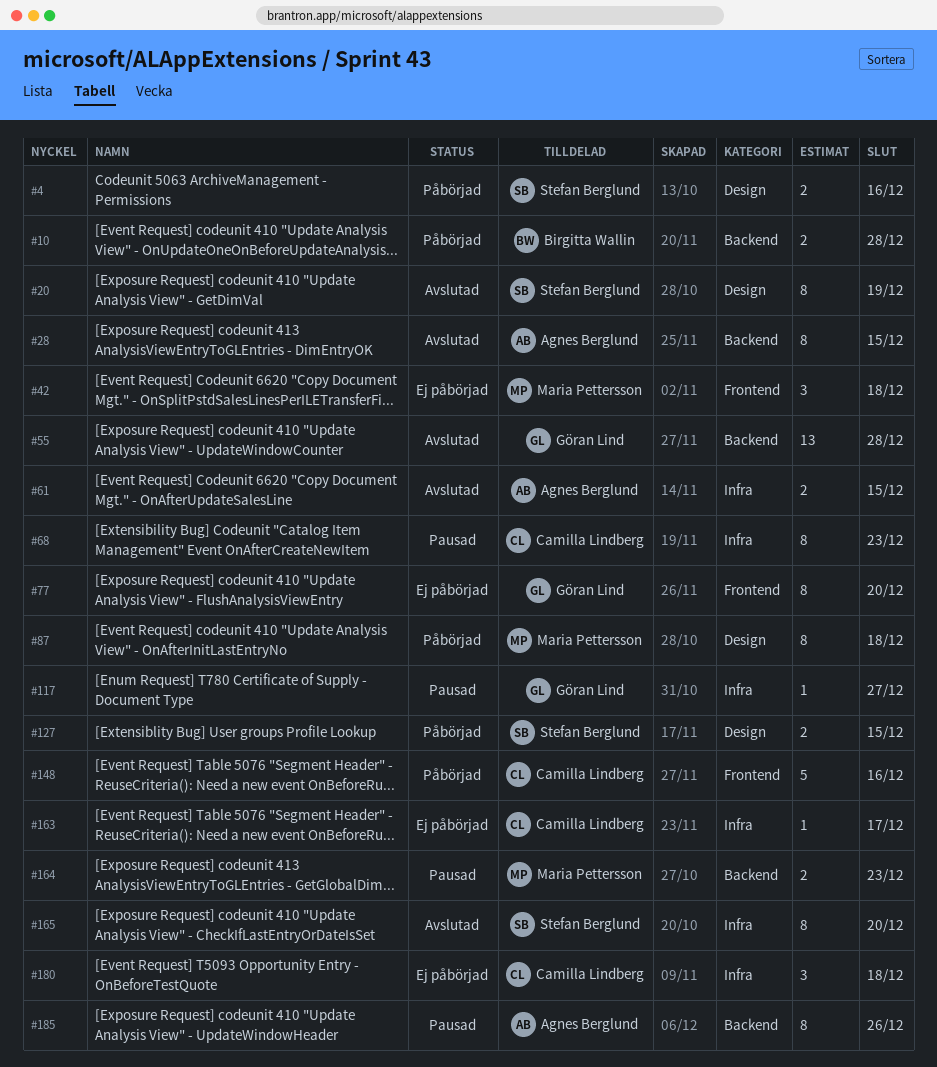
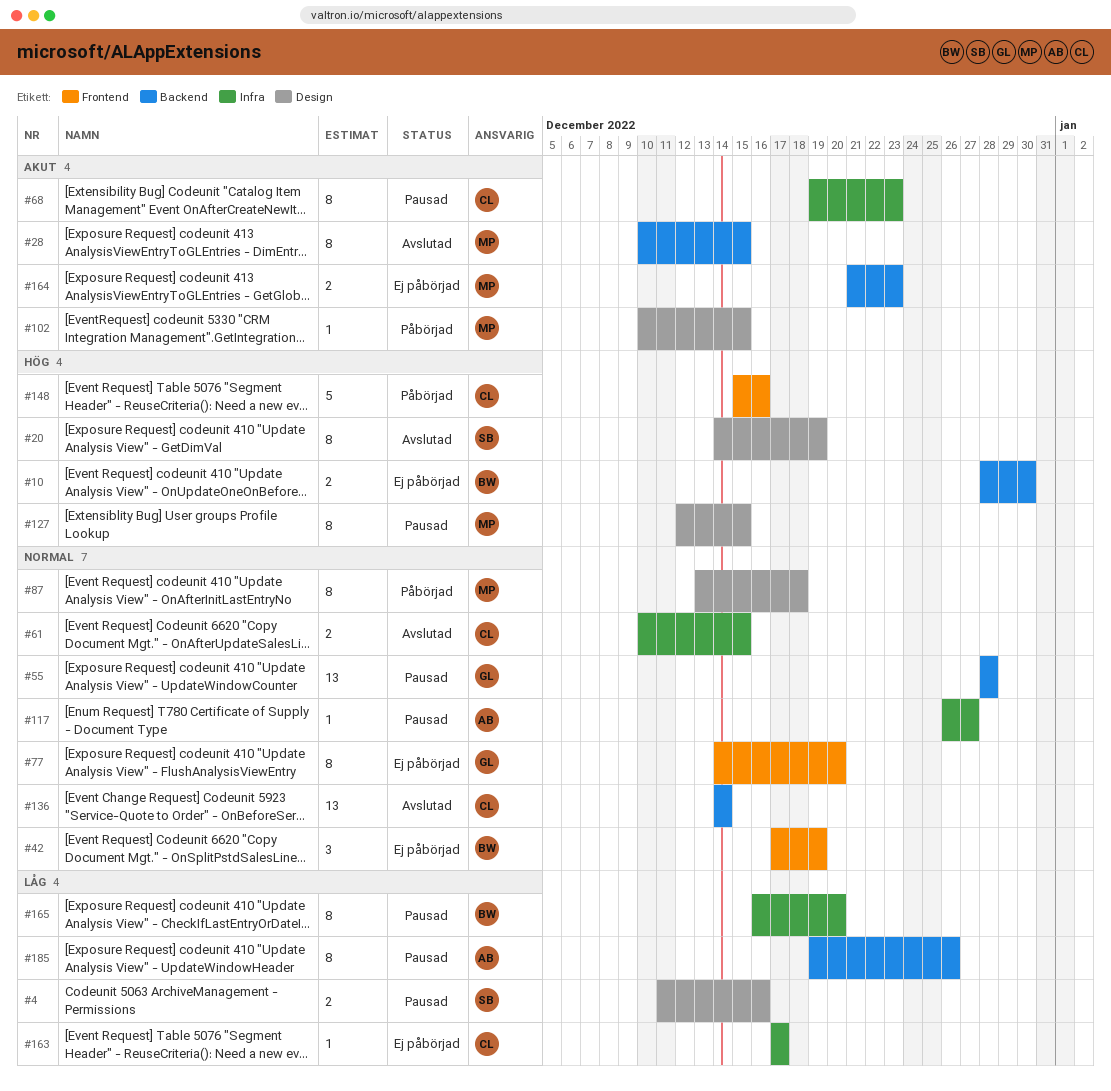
#4, status: Påbörjad -> Pausad
#10, status: Påbörjad -> Ej påbörjad
#10, due: Dec 28 -> Dec 30
#28, owner: Agnes Berglund -> Maria Pettersson
#42, owner: Maria Pettersson -> Birgitta Wallin
#42, due: Dec 18 -> Dec 19
#55, status: Avslutad -> Pausad
#61, owner: Agnes Berglund -> Camilla Lindberg
#102: none -> present
#117, owner: Göran Lind -> Agnes Berglund
#127, status: Påbörjad -> Pausad
#127, owner: Stefan Berglund -> Maria Pettersson
#127, estimate: 2 -> 8
#136: none -> present
#164, status: Pausad -> Ej påbörjad
#165, status: Avslutad -> Pausad
#165, owner: Stefan Berglund -> Birgitta Wallin
#180: present -> none

